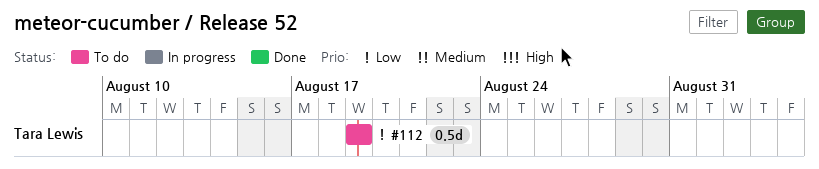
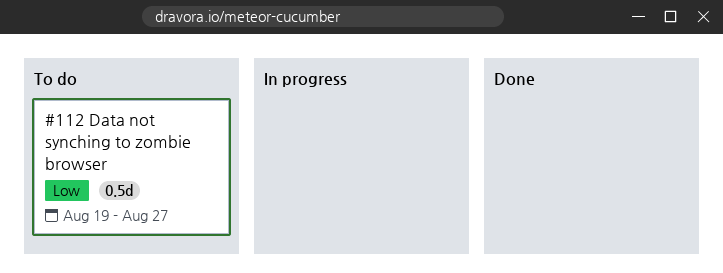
#112, due: Aug 19 -> Aug 27

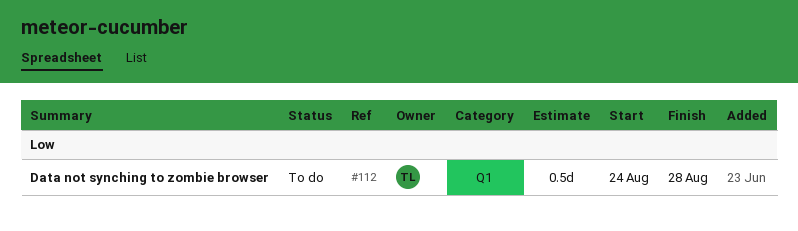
#112, start: Aug 19 -> Aug 24
#112, due: Aug 27 -> Aug 28

